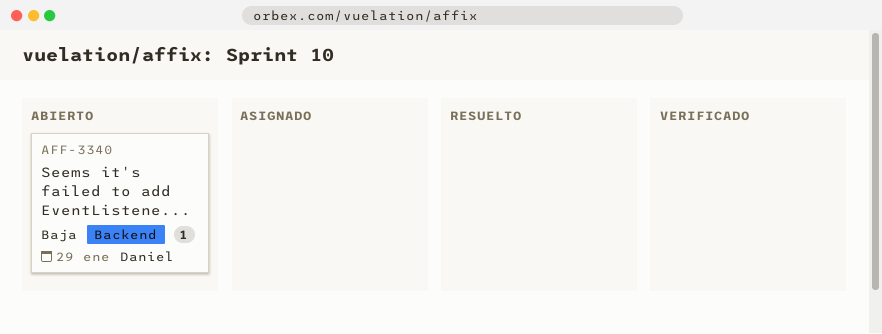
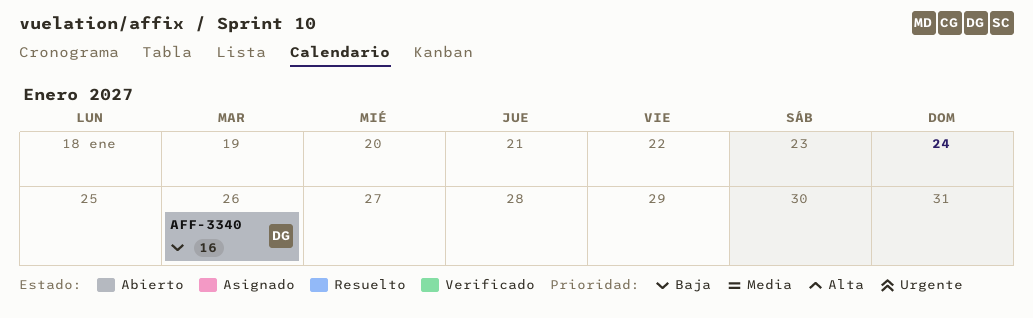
AFF-3340, estimate: 1 -> 16
AFF-3340, due: Jan 29 -> Jan 26

